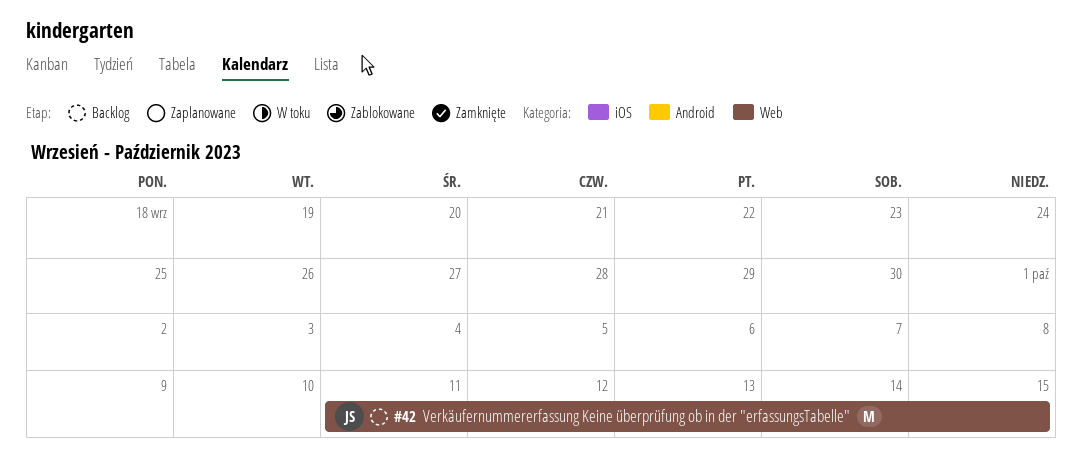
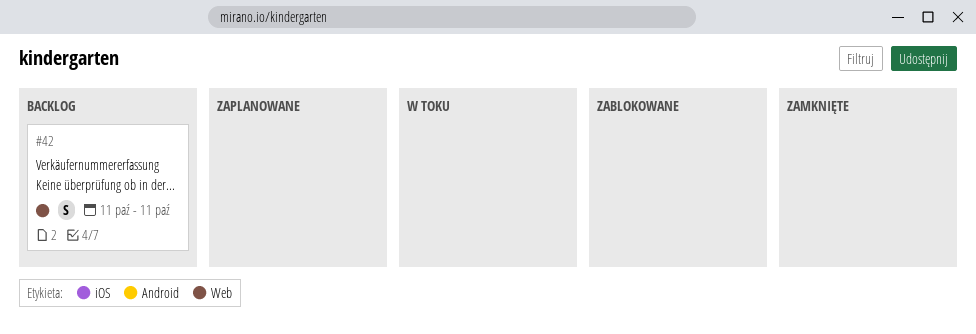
#42, estimate: M -> S
#42, due: Oct 15 -> Oct 11

